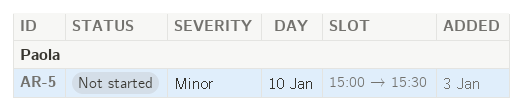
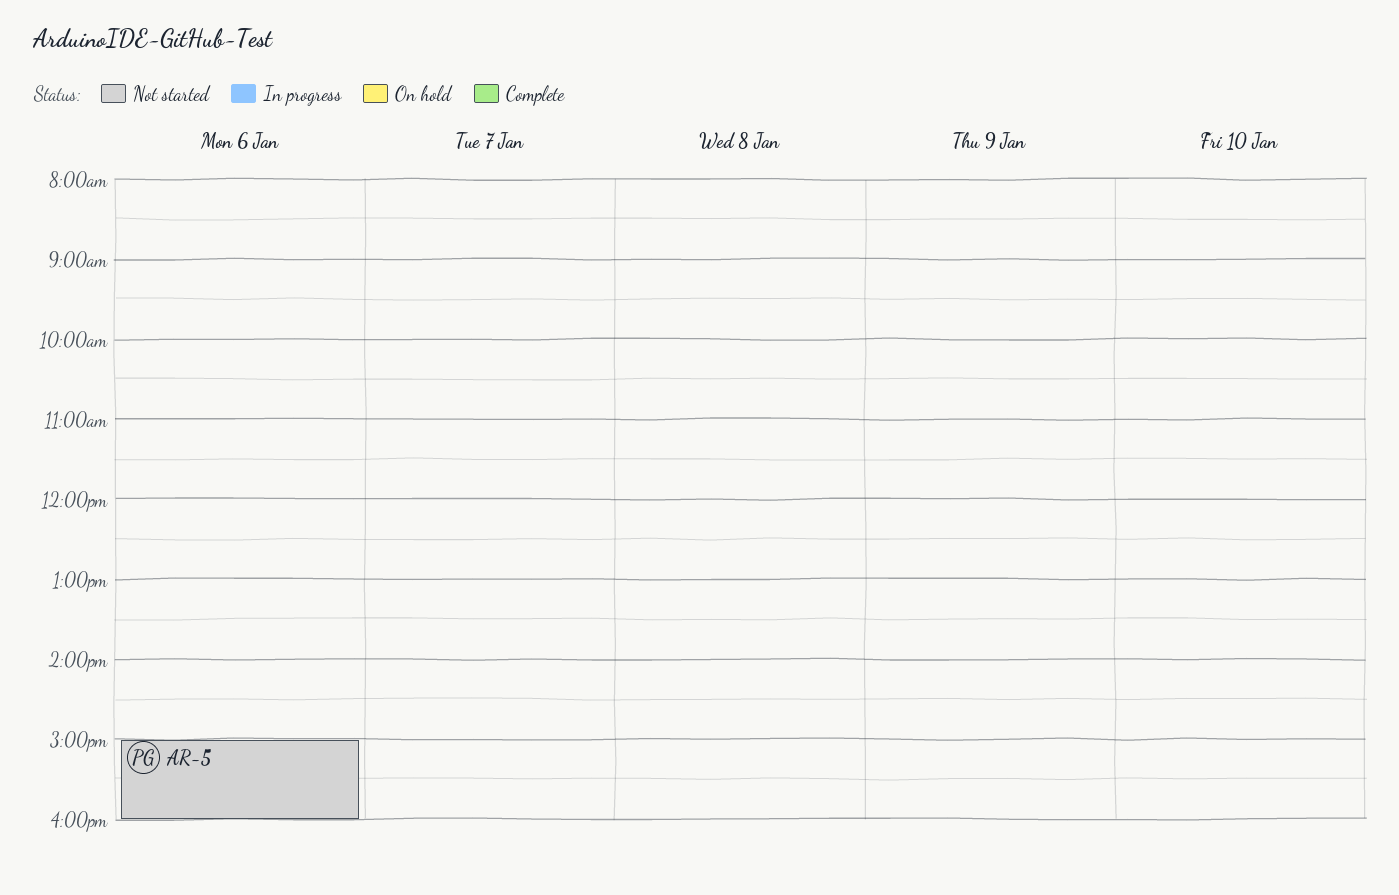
AR-5, day: Jan 10 -> Jan 6
AR-5, ends: 15:30 -> 16:00

